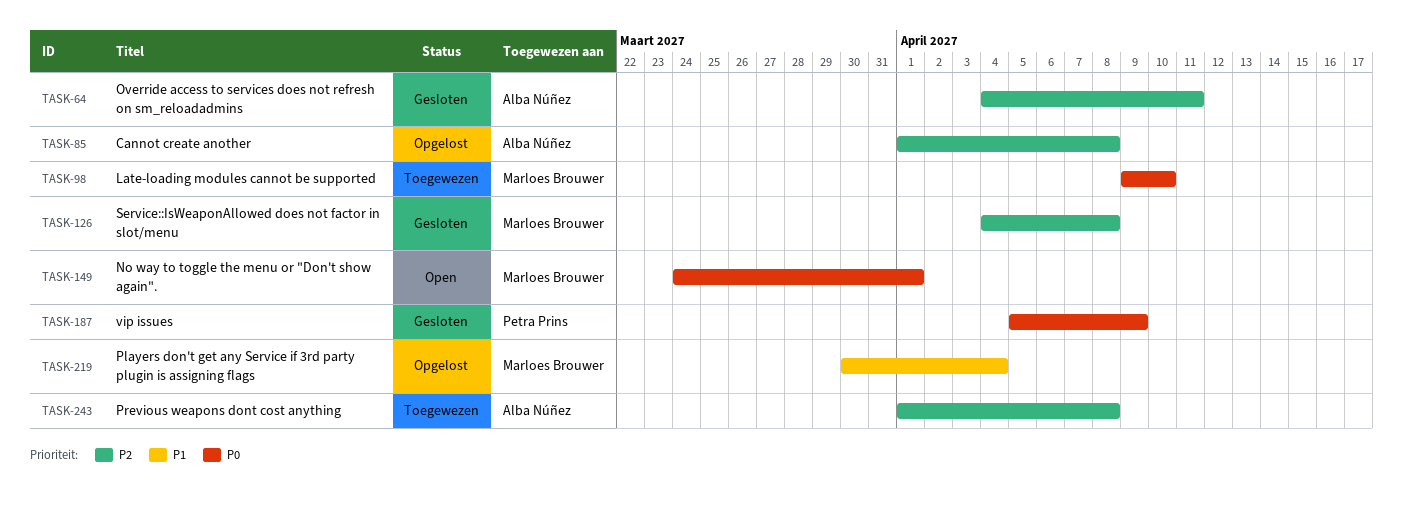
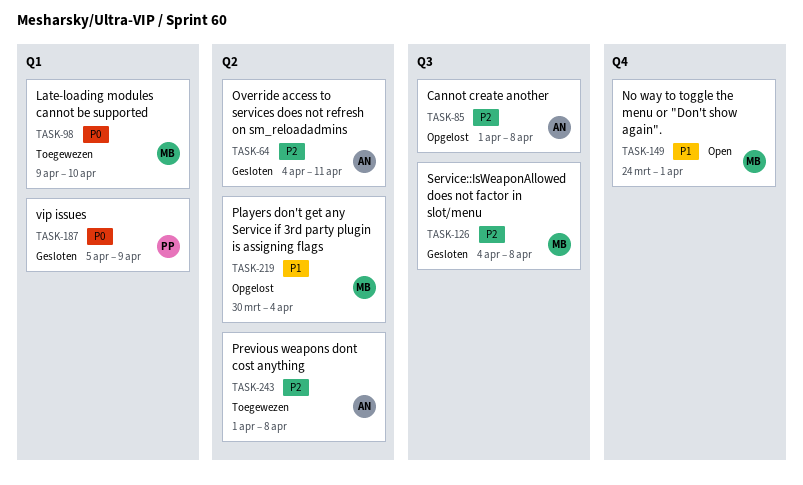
TASK-149, priority: P0 -> P1

